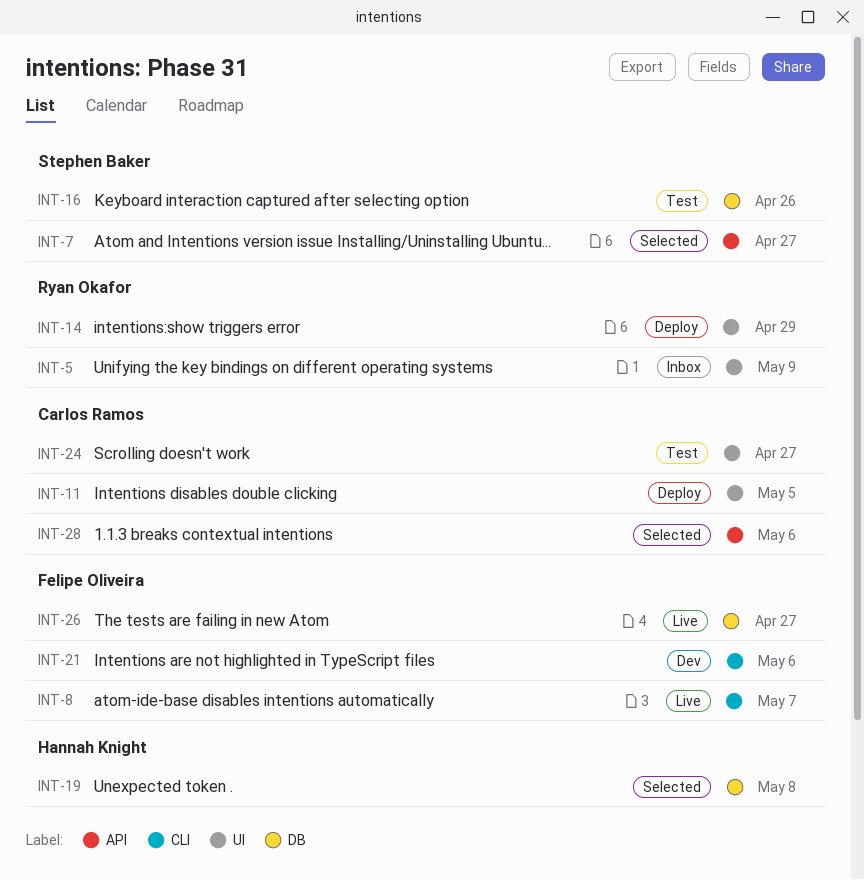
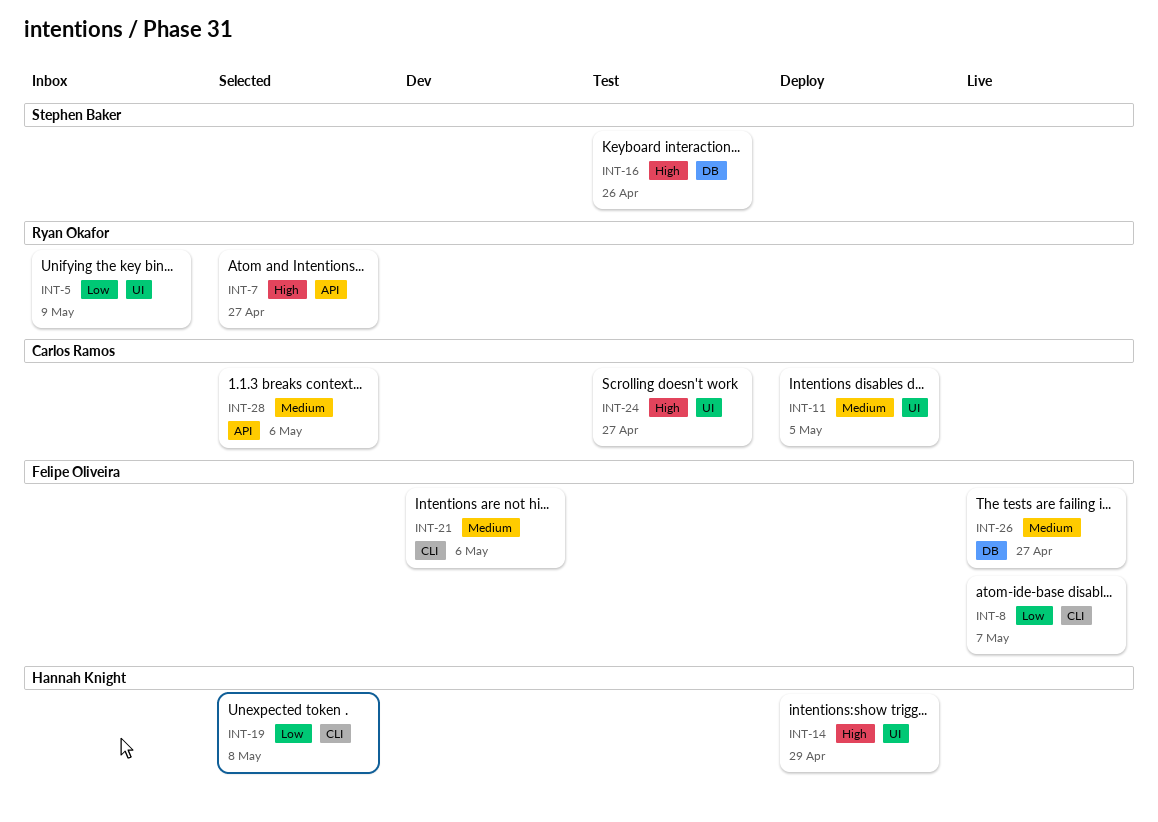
INT-7, owner: Stephen Baker -> Ryan Okafor
INT-14, owner: Ryan Okafor -> Hannah Knight
INT-19, label: DB -> CLI

